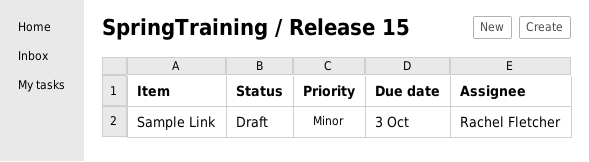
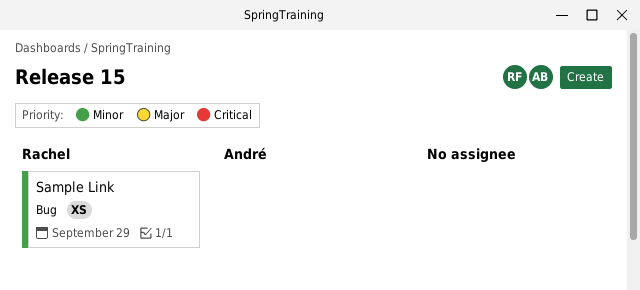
Sample Link, due: Oct 3 -> Sep 29

